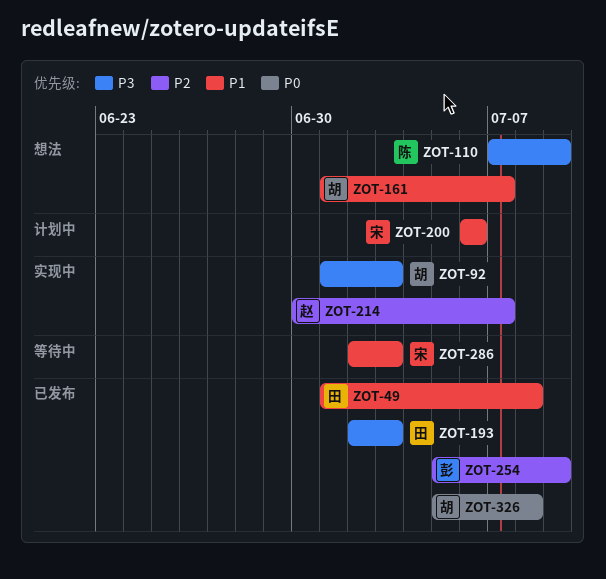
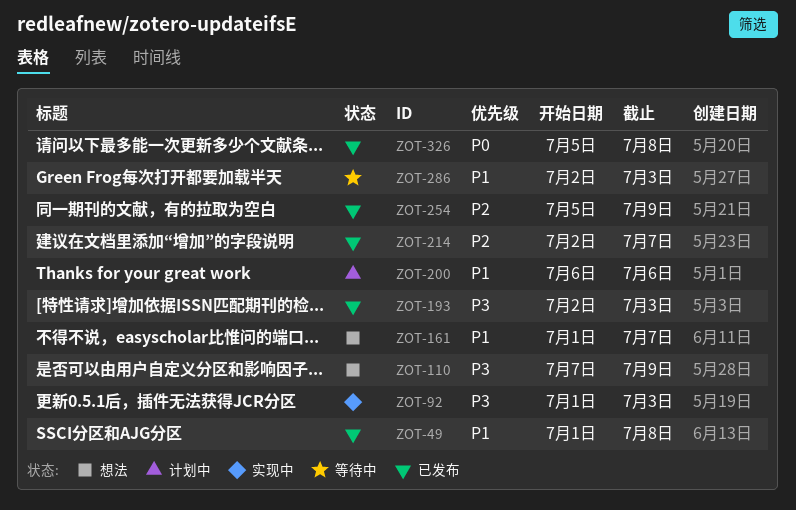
ZOT-214, status: 实现中 -> 已发布
ZOT-214, start: Jun 30 -> Jul 2

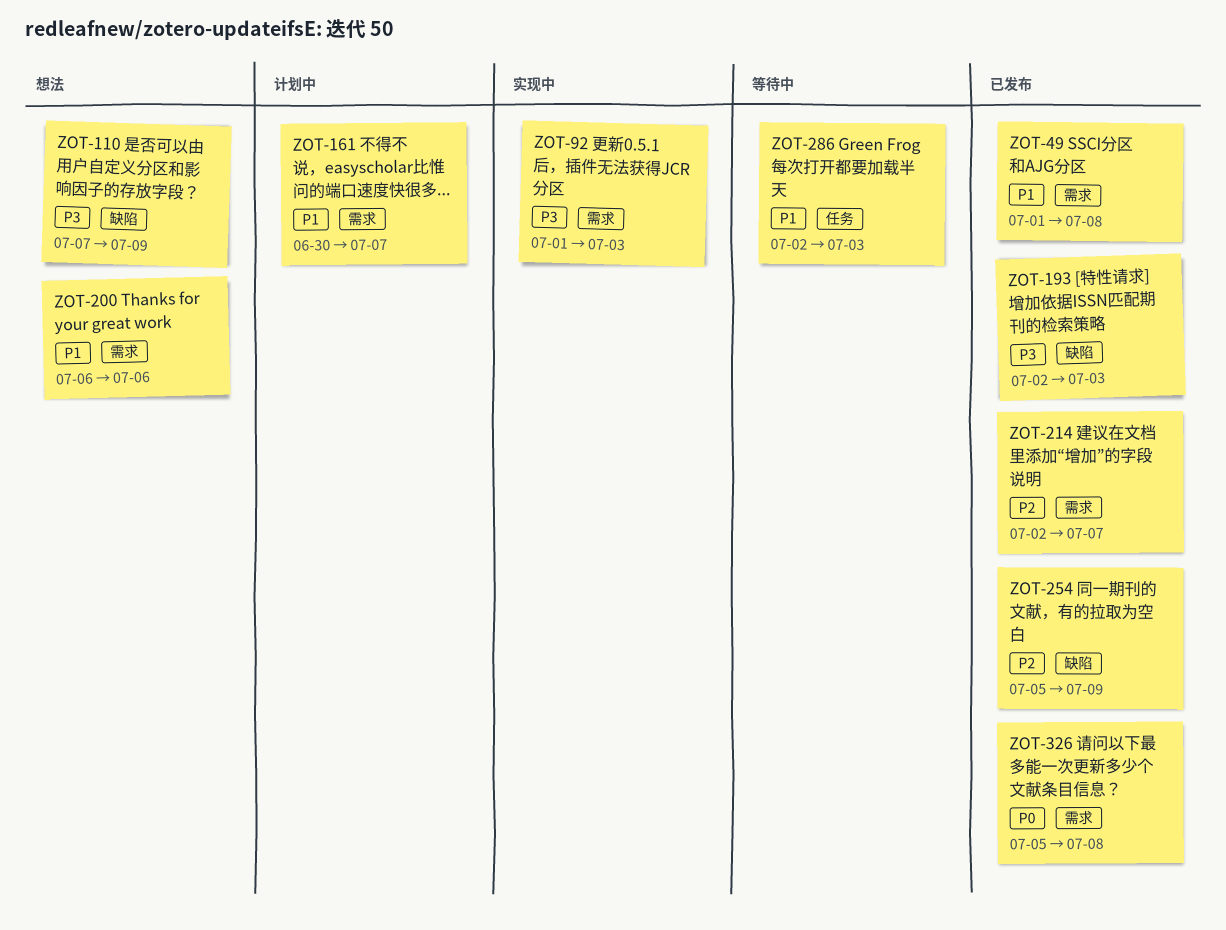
ZOT-161, status: 想法 -> 计划中
ZOT-161, start: Jul 1 -> Jun 30
ZOT-200, status: 计划中 -> 想法

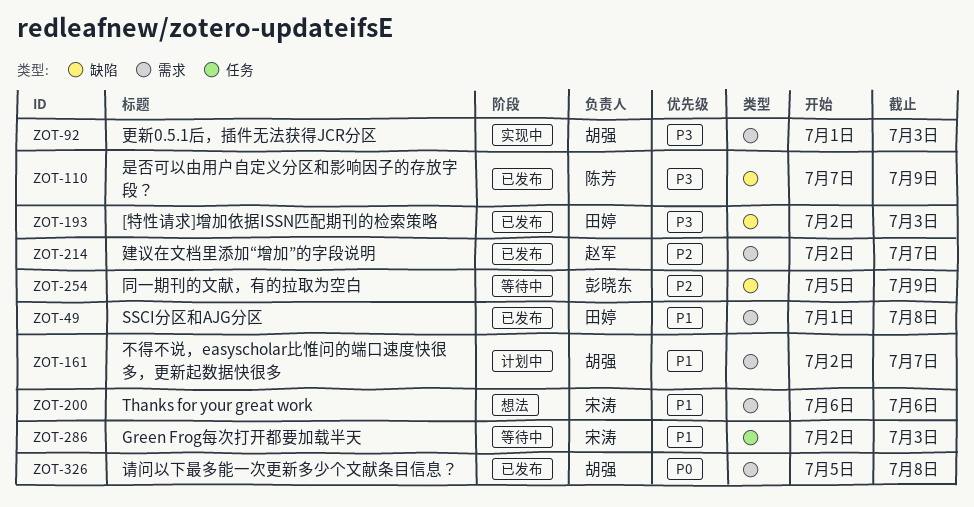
ZOT-110, status: 想法 -> 已发布
ZOT-161, start: Jun 30 -> Jul 2
ZOT-254, status: 已发布 -> 等待中

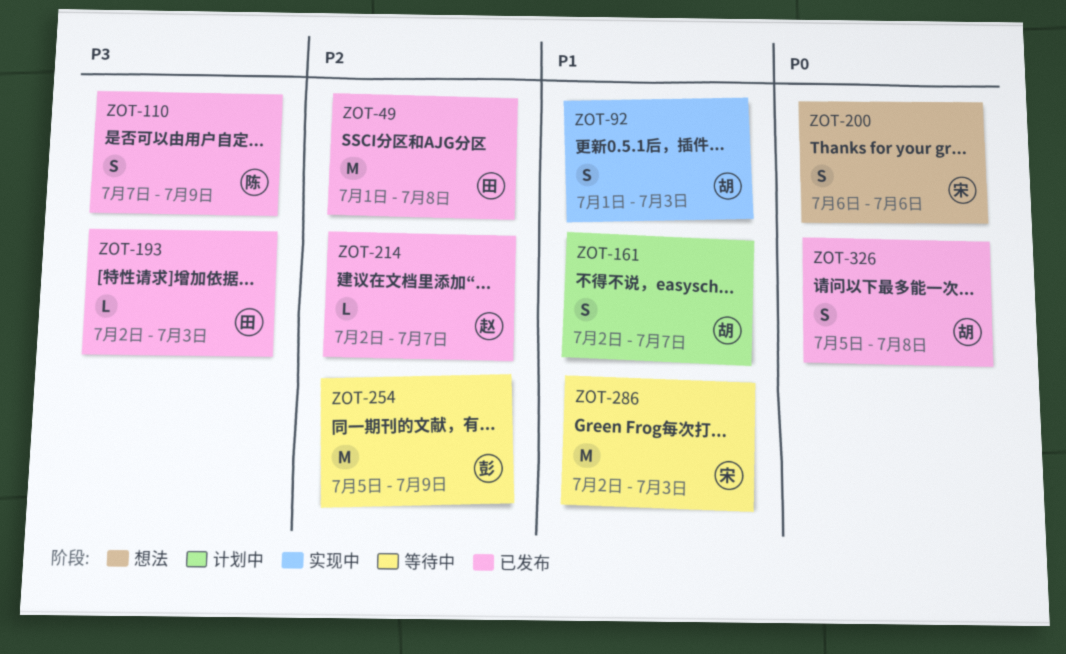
ZOT-49, priority: P1 -> P2
ZOT-92, priority: P3 -> P1
ZOT-200, priority: P1 -> P0

